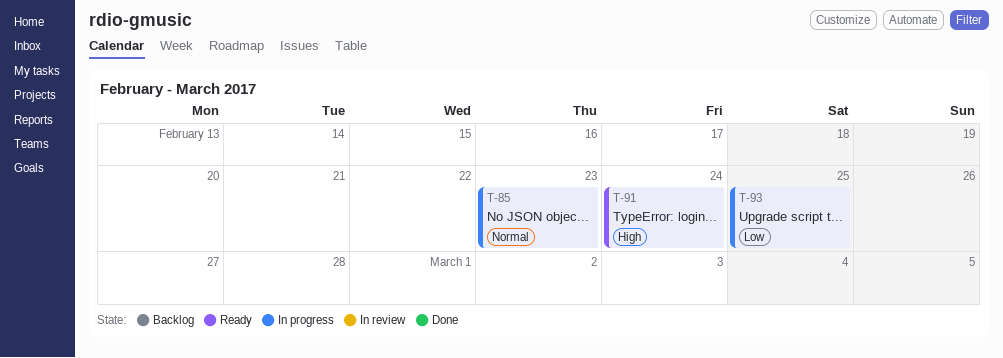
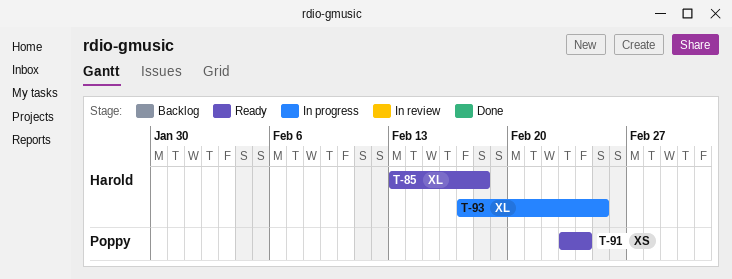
T-85, status: In progress -> Ready
T-85, due: Feb 23 -> Feb 18

